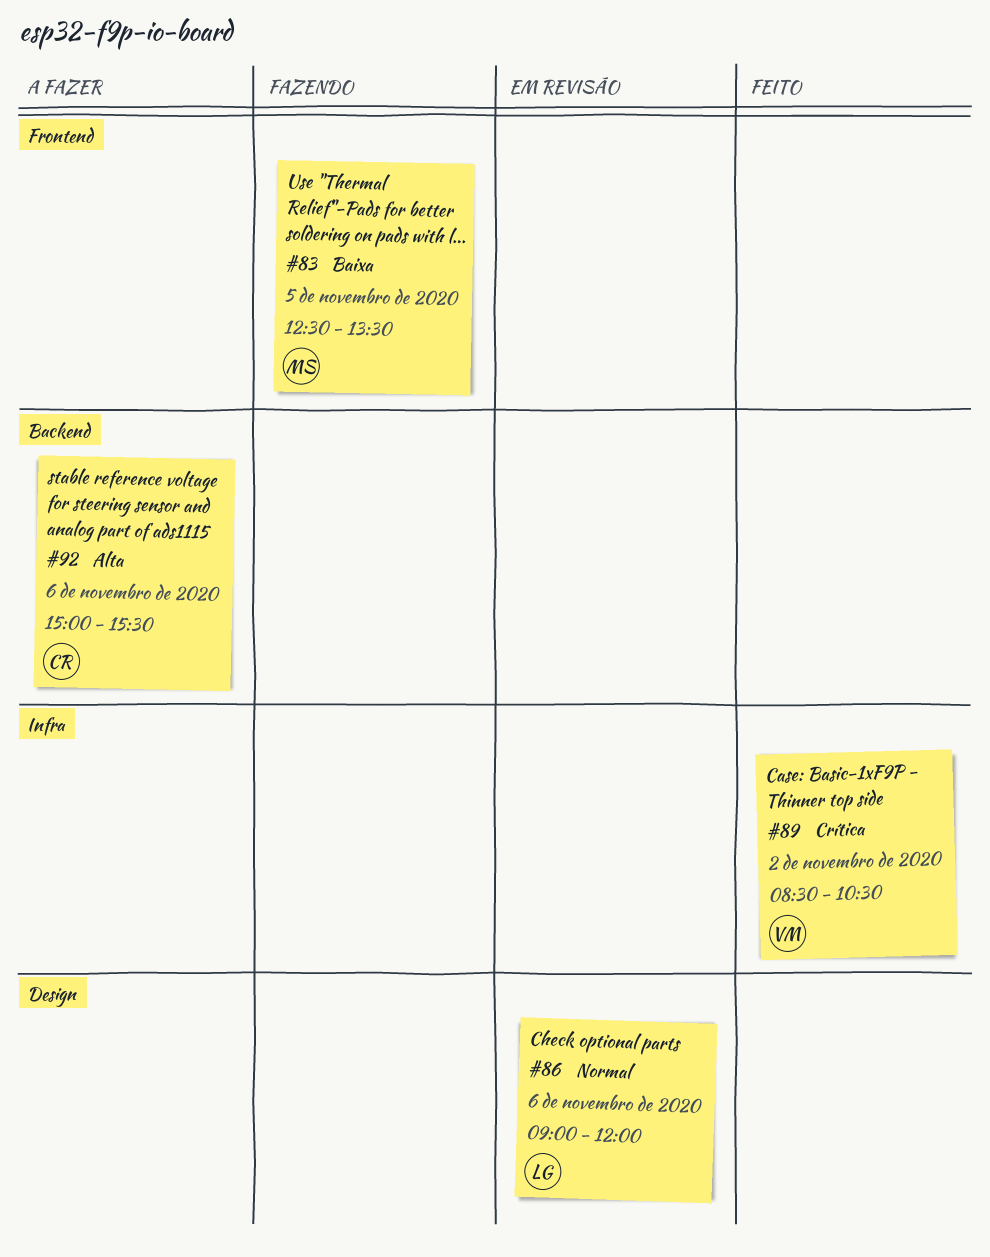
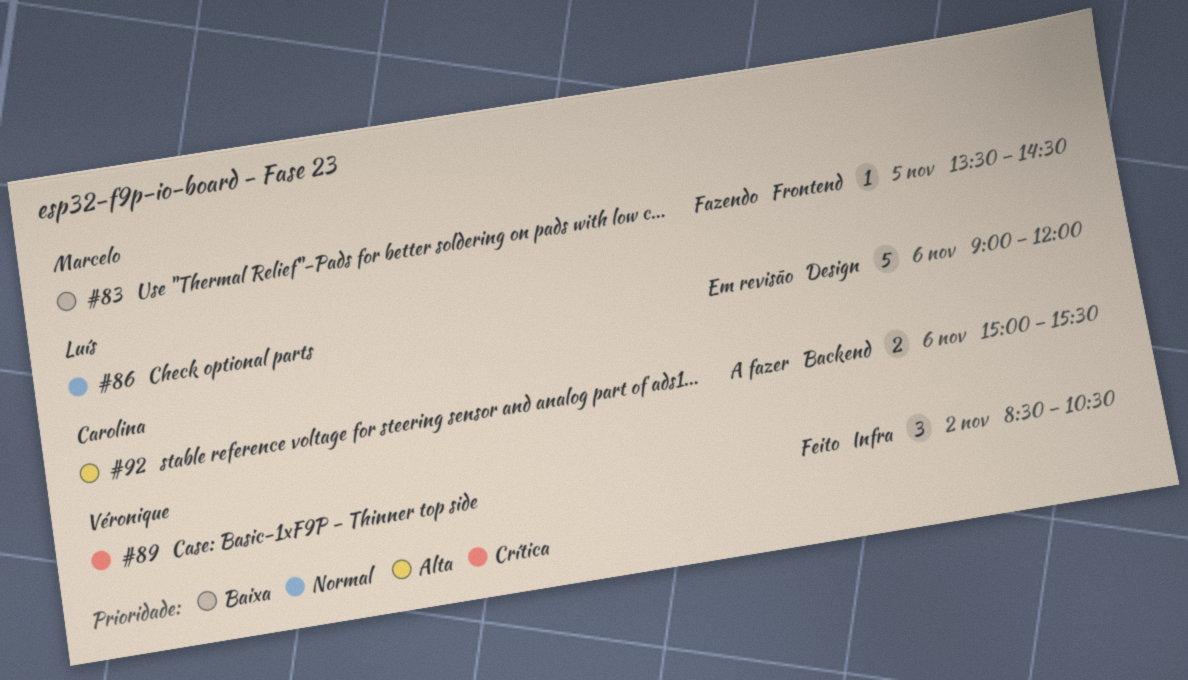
#83, begins: 12:30 -> 13:30
#83, ends: 13:30 -> 14:30

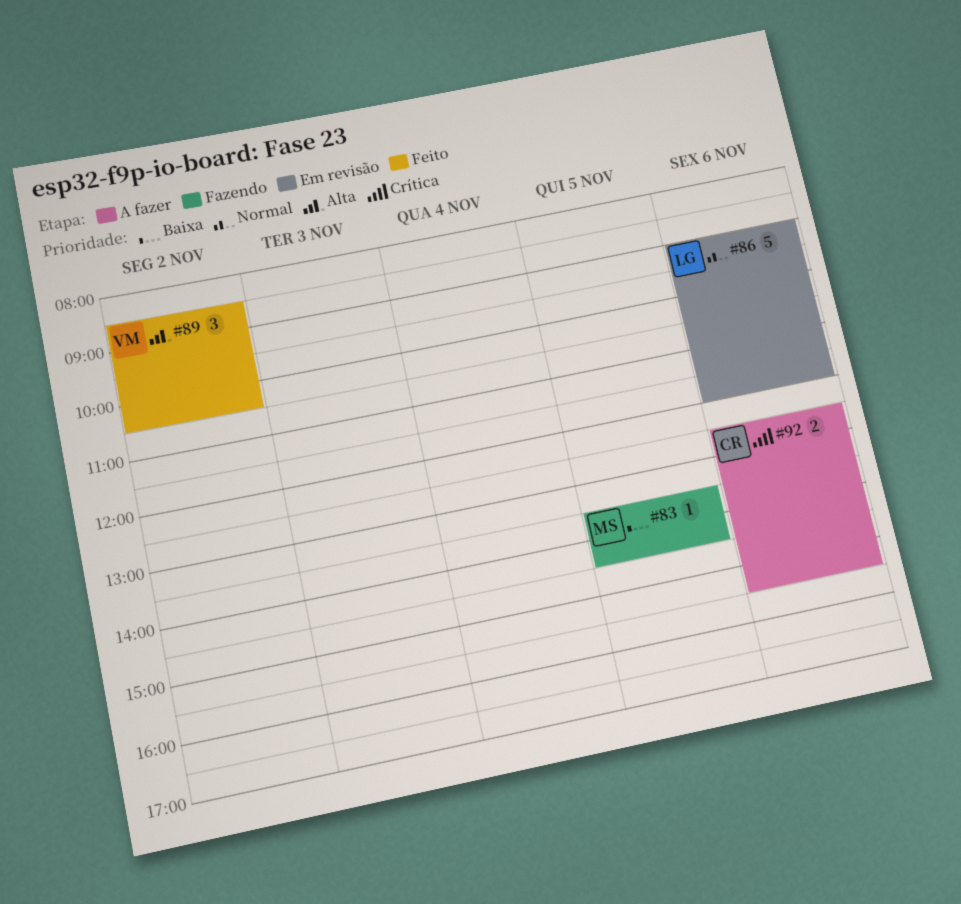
#89, priority: Crítica -> Alta
#92, priority: Alta -> Crítica
#92, begins: 15:00 -> 12:30

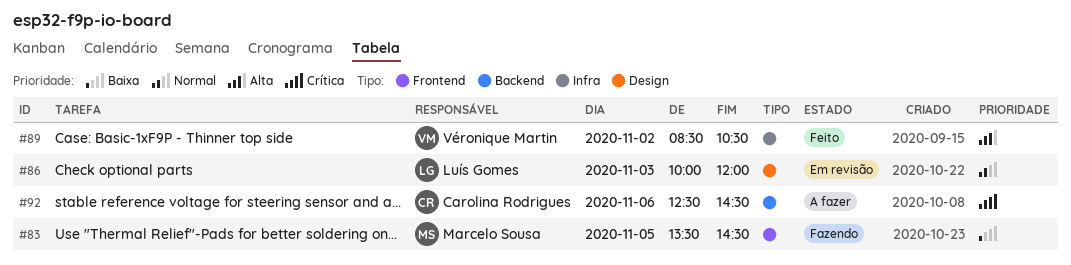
#86, day: Nov 6 -> Nov 3
#86, begins: 09:00 -> 10:00
#92, ends: 15:30 -> 14:30

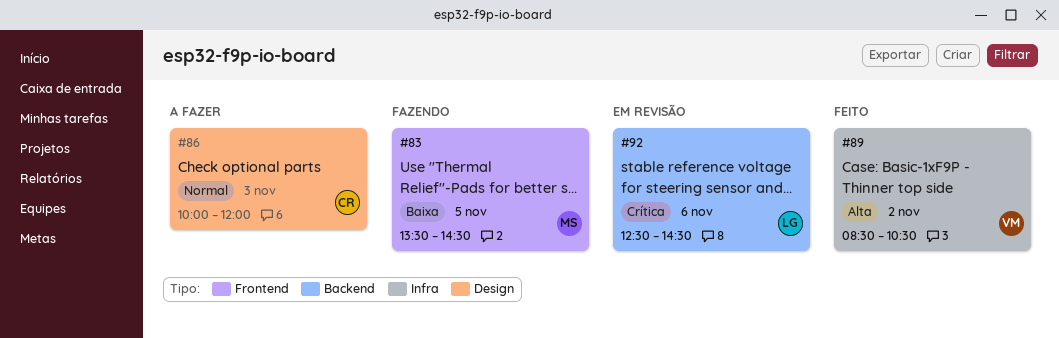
#86, status: Em revisão -> A fazer
#86, owner: Luís Gomes -> Carolina Rodrigues
#92, status: A fazer -> Em revisão
#92, owner: Carolina Rodrigues -> Luís Gomes

